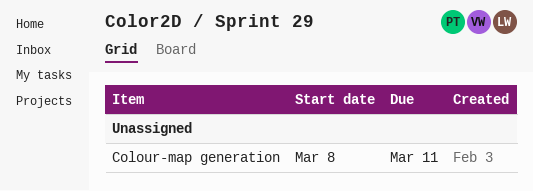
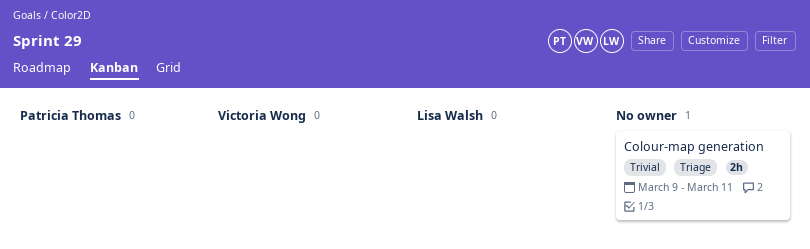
Colour-map generation, start: Mar 8 -> Mar 9

